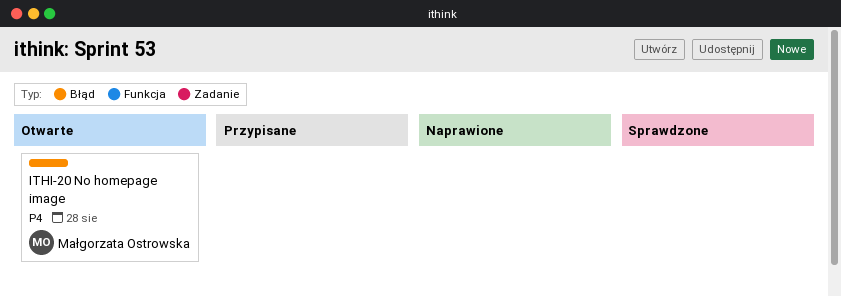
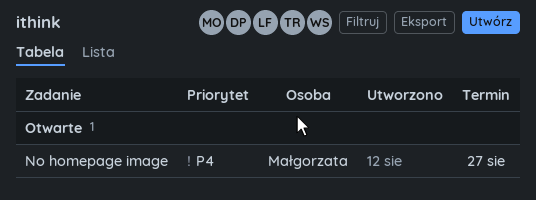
No homepage image, due: Aug 28 -> Aug 27

